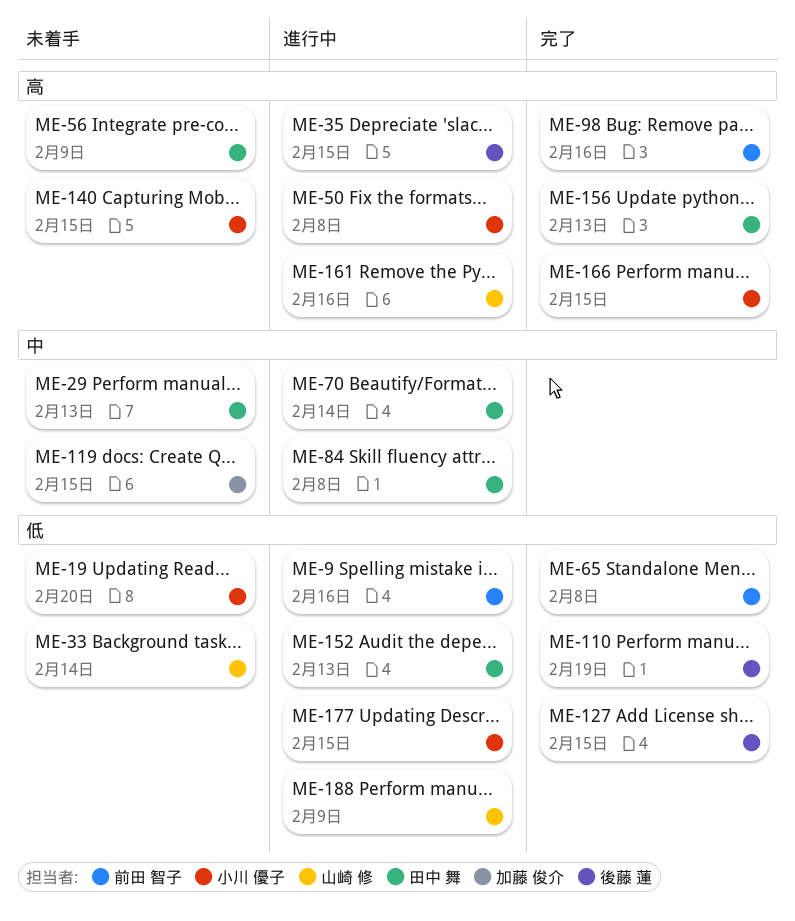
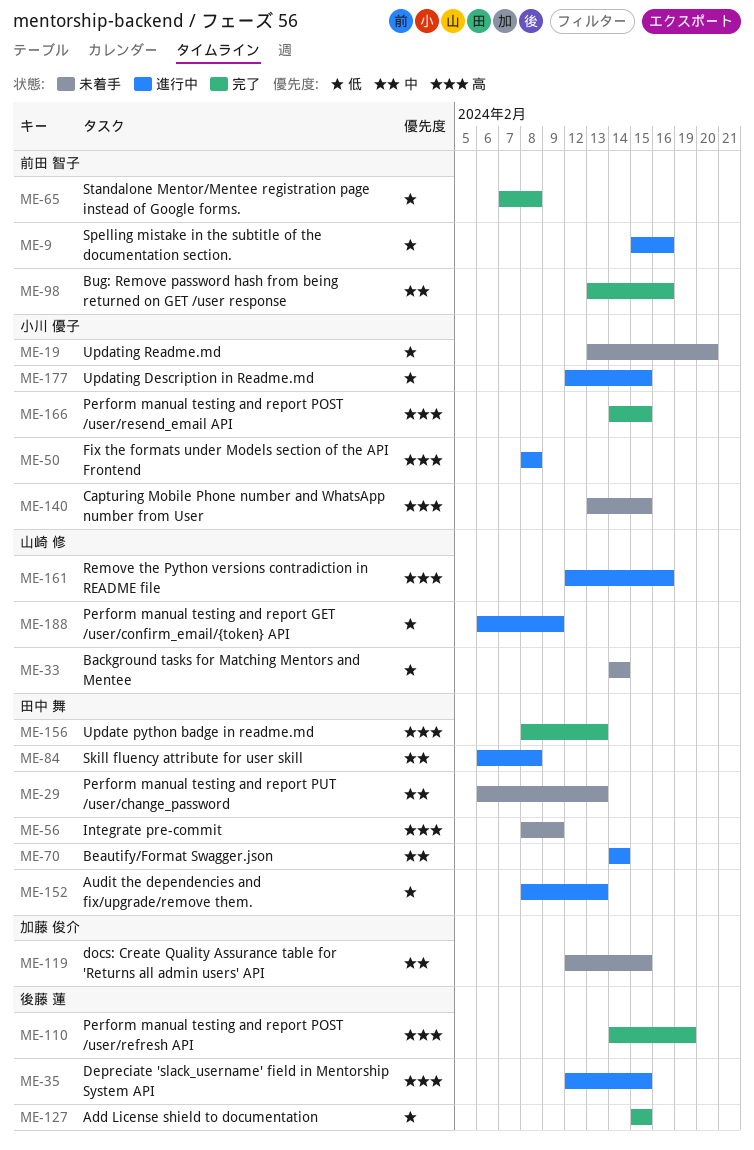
ME-98, priority: 高 -> 中
ME-110, priority: 低 -> 高

